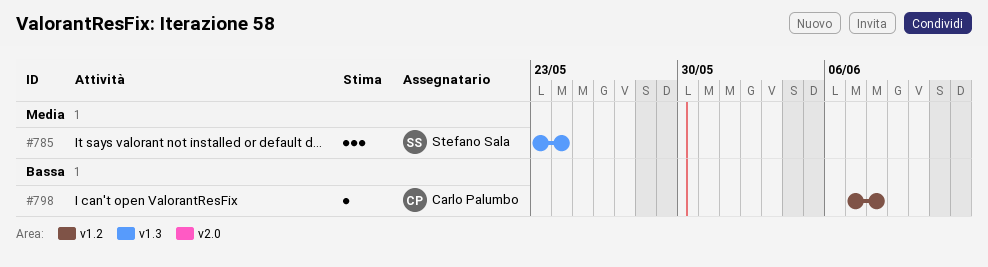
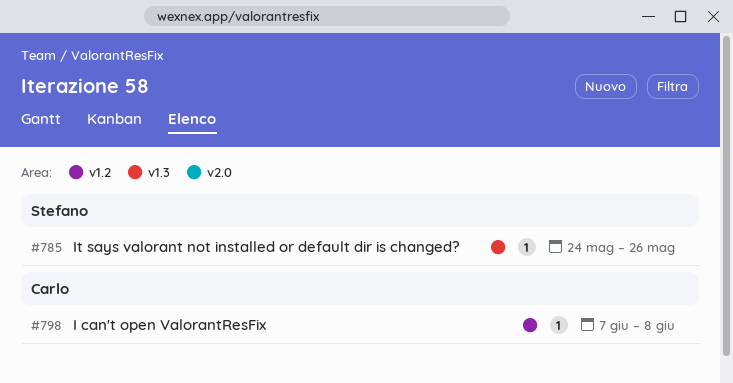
#785, estimate: 3 -> 1
#785, start: May 23 -> May 24
#785, due: May 24 -> May 26

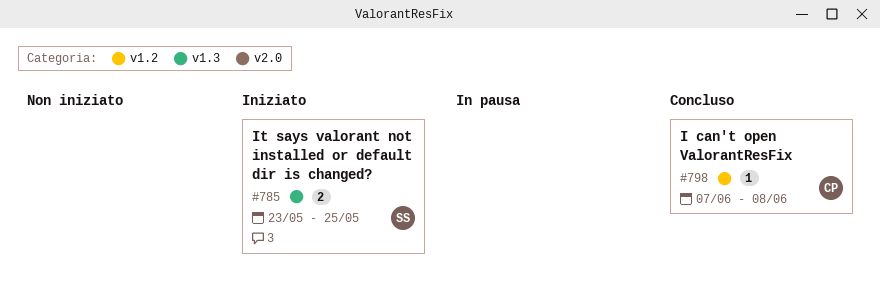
#785, estimate: 1 -> 2
#785, start: May 24 -> May 23
#785, due: May 26 -> May 25

